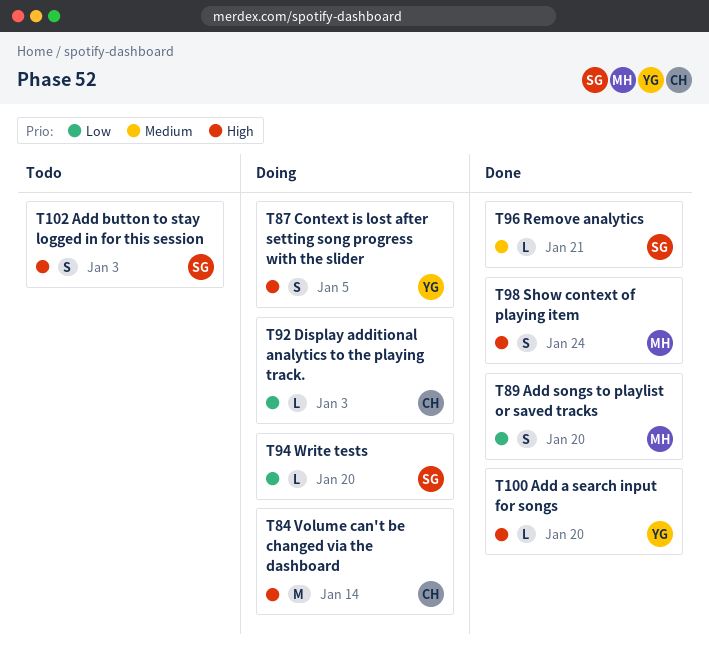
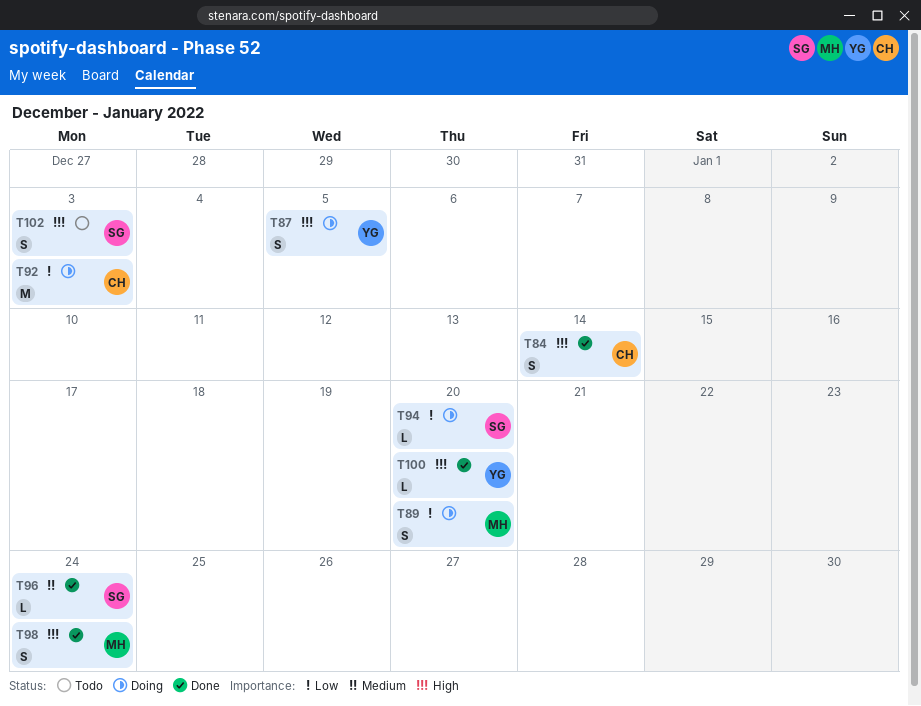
T84, status: Doing -> Done
T84, estimate: M -> S
T89, status: Done -> Doing
T92, estimate: L -> M
T96, due: Jan 21 -> Jan 24

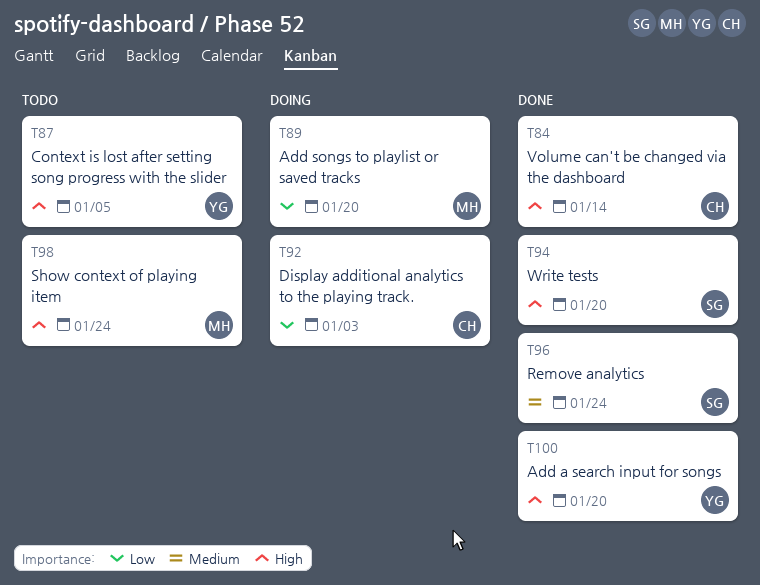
T87, status: Doing -> Todo
T94, status: Doing -> Done
T94, priority: Low -> High
T98, status: Done -> Todo
T102: present -> none

